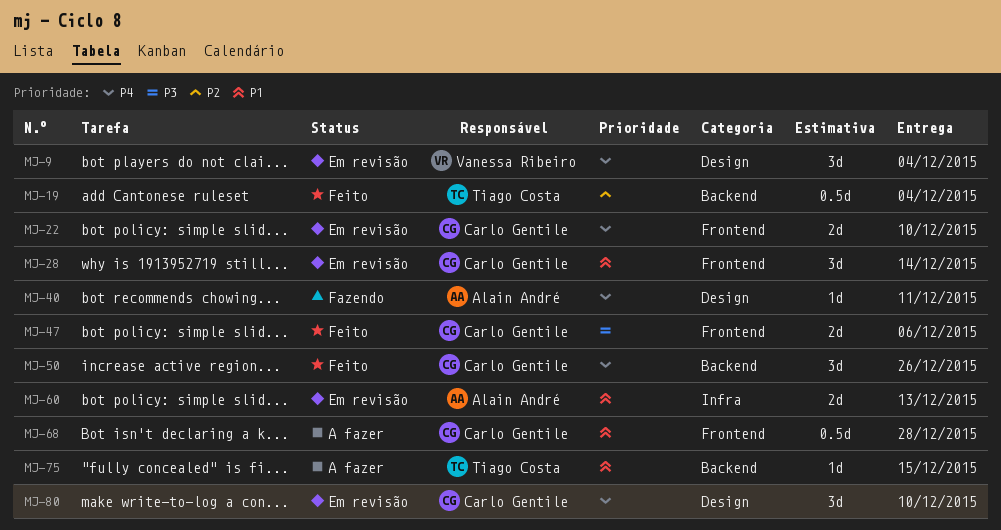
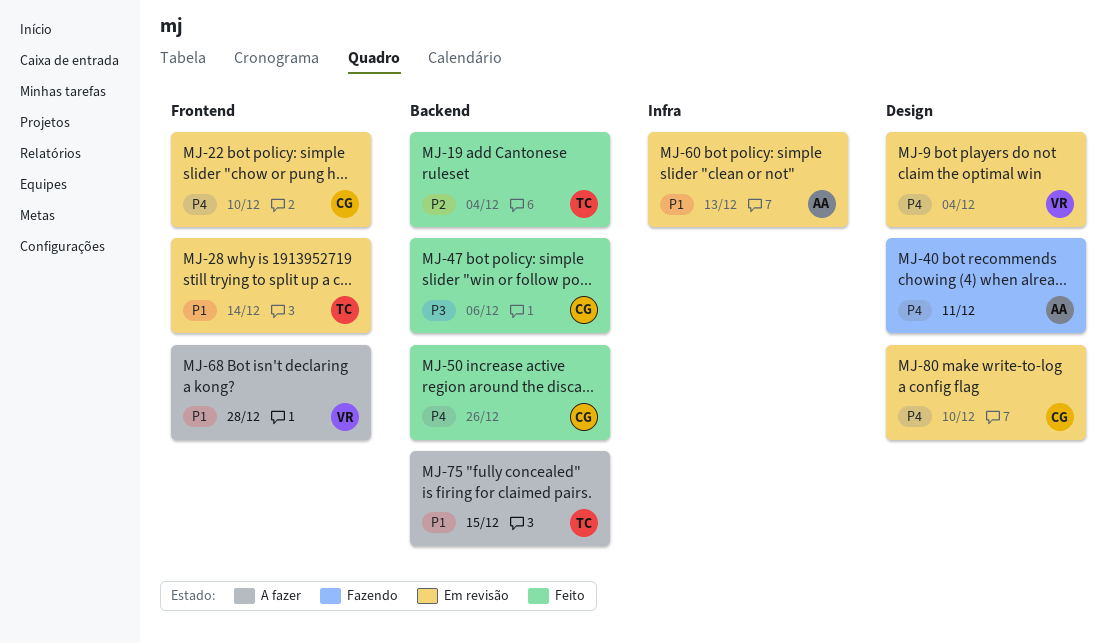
MJ-28, owner: Carlo Gentile -> Tiago Costa
MJ-47, label: Frontend -> Backend
MJ-68, owner: Carlo Gentile -> Vanessa Ribeiro

